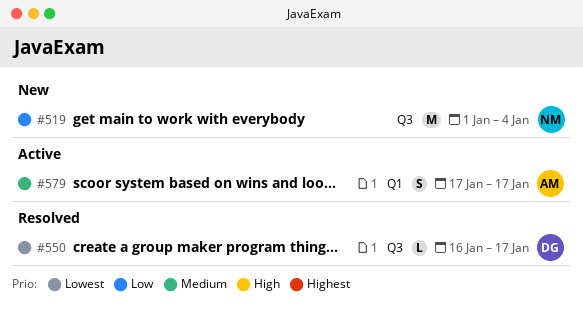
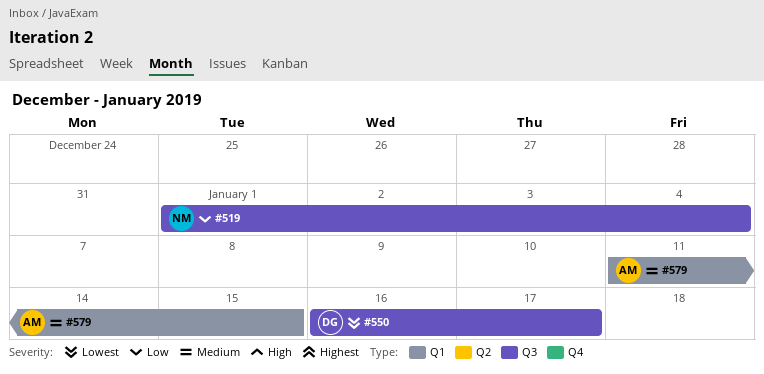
#579, start: Jan 17 -> Jan 11
#579, due: Jan 17 -> Jan 15

